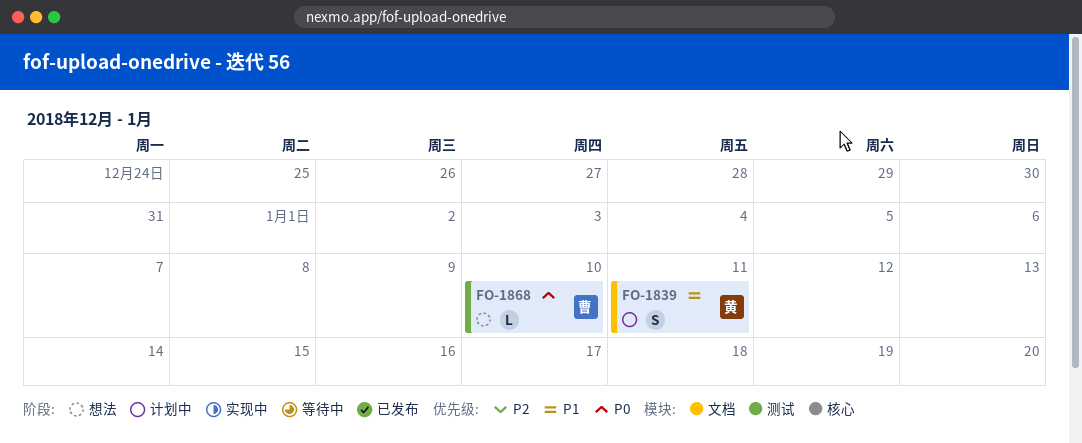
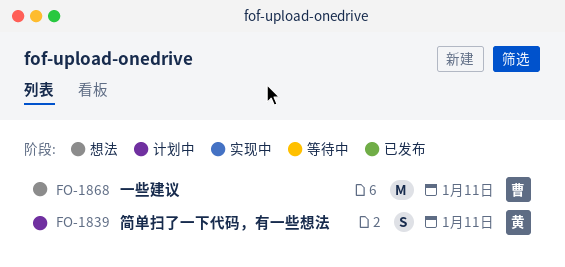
FO-1868, estimate: L -> M
FO-1868, due: Jan 10 -> Jan 11

